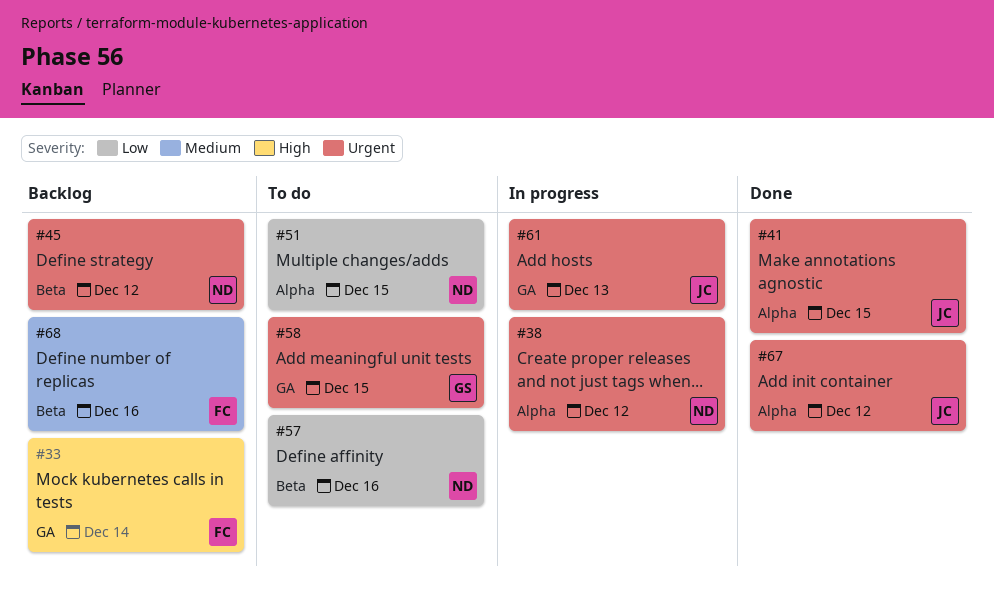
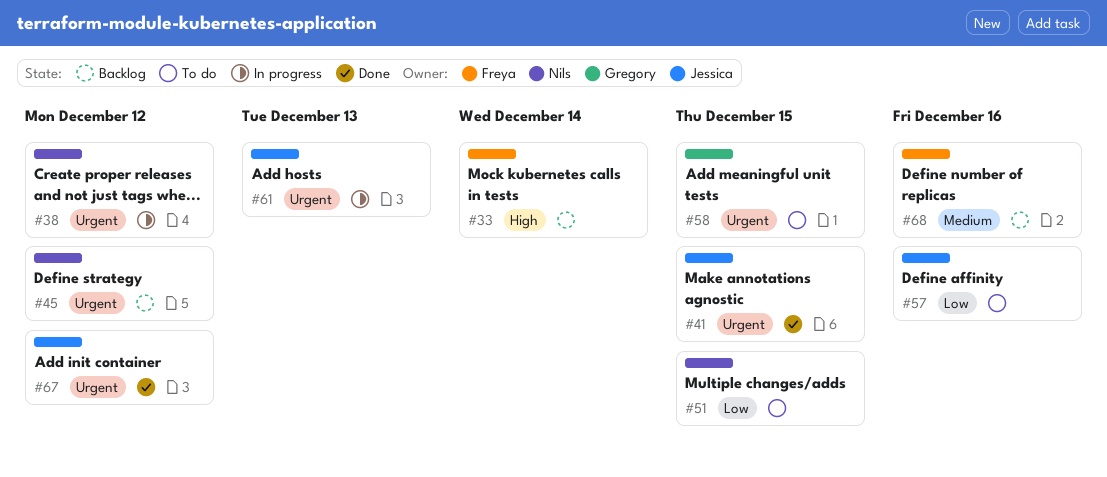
#57, owner: Nils -> Jessica

